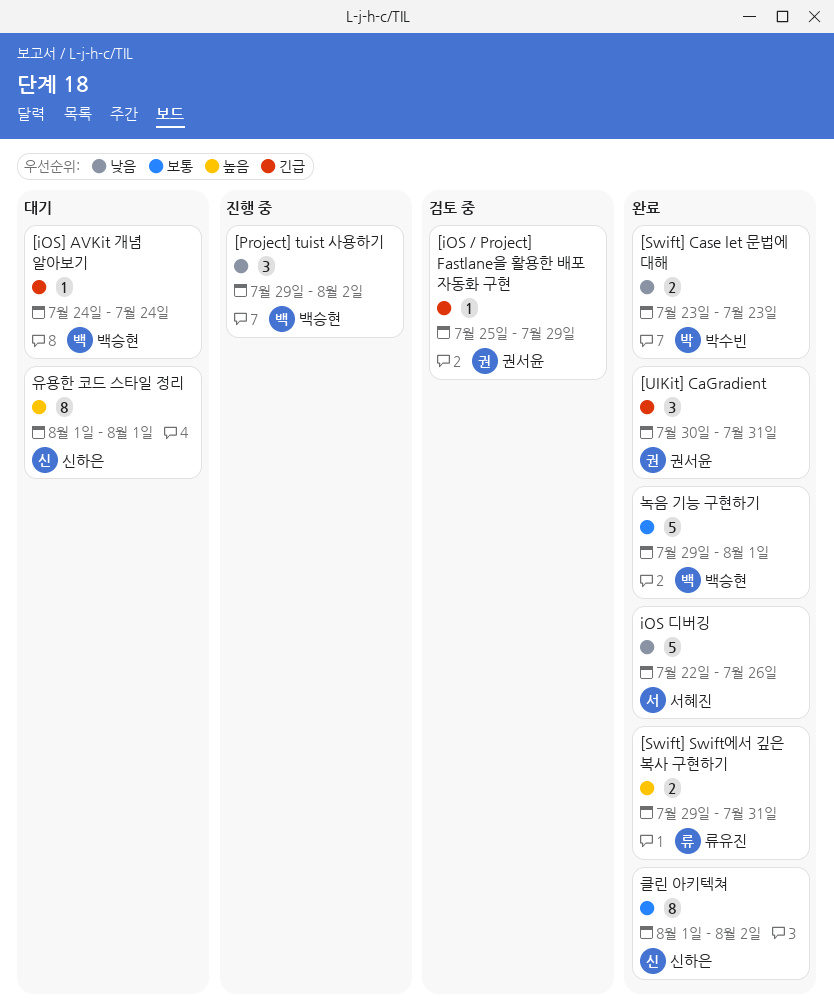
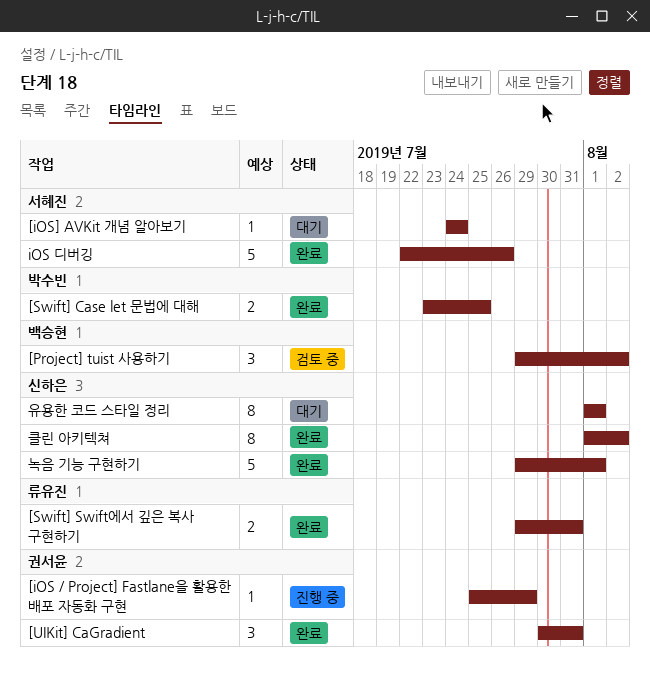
[iOS / Project] Fastlane을 활용한 배포 자동화 구현, status: 검토 중 -> 진행 중
[iOS] AVKit 개념 알아보기, owner: 백승현 -> 서혜진
[Project] tuist 사용하기, status: 진행 중 -> 검토 중
[Swift] Case let 문법에 대해, due: Jul 23 -> Jul 25
녹음 기능 구현하기, owner: 백승현 -> 신하은

